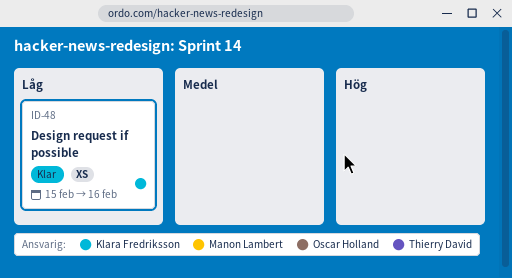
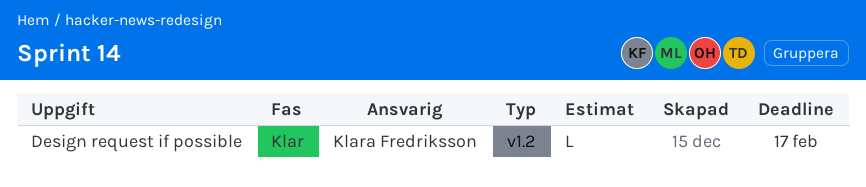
Design request if possible, estimate: XS -> L
Design request if possible, due: Feb 16 -> Feb 17

